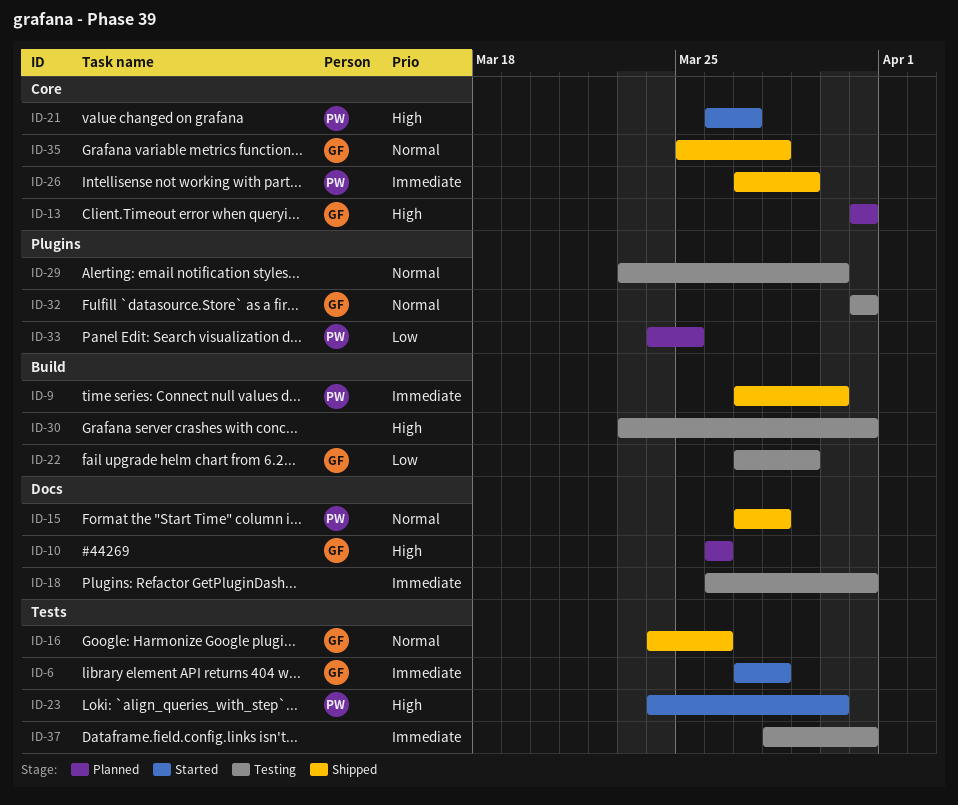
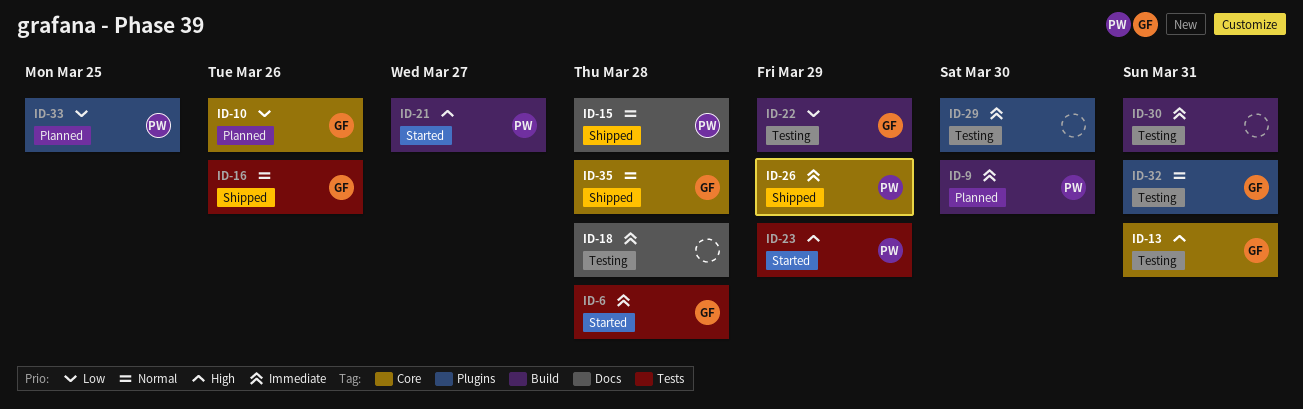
ID-9, status: Shipped -> Planned
ID-10, priority: High -> Low
ID-10, label: Docs -> Core
ID-13, status: Planned -> Testing
ID-18, due: Mar 31 -> Mar 28
ID-21, label: Core -> Build
ID-23, due: Mar 30 -> Mar 29
ID-29, priority: Normal -> Immediate
ID-30, priority: High -> Immediate
ID-37: present -> none

